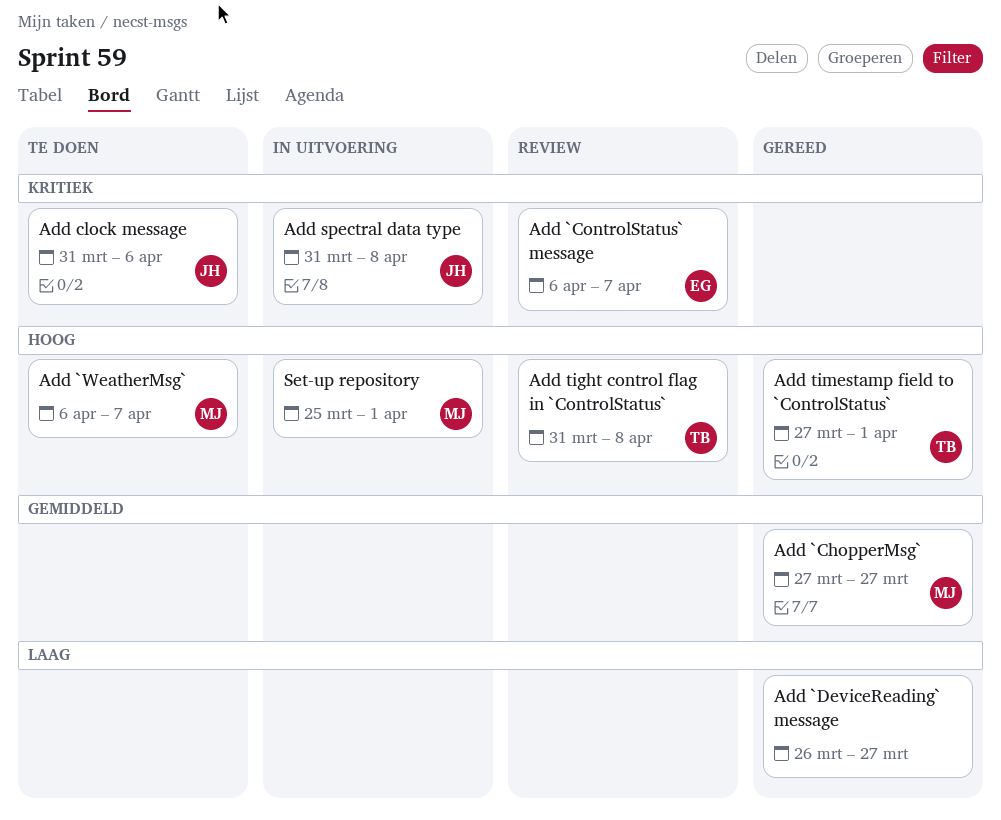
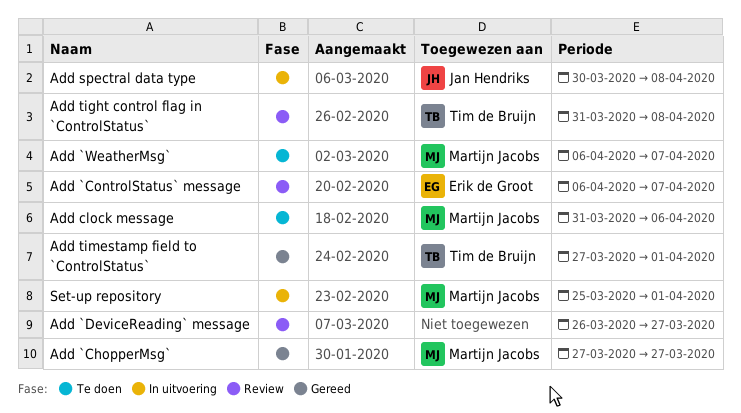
Add `DeviceReading` message, status: Gereed -> Review
Add clock message, owner: Jan Hendriks -> Martijn Jacobs
Add spectral data type, start: Mar 31 -> Mar 30

